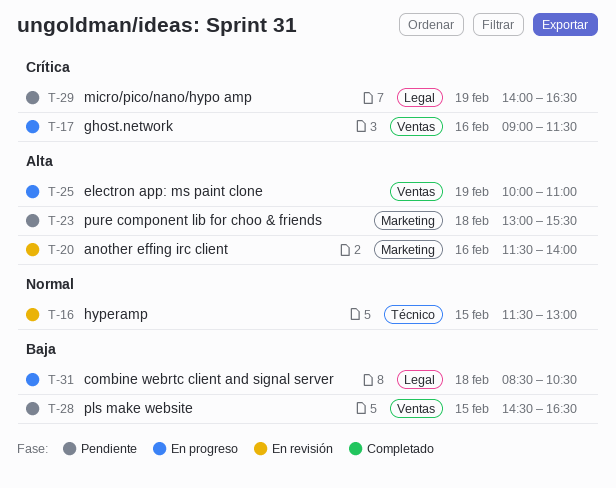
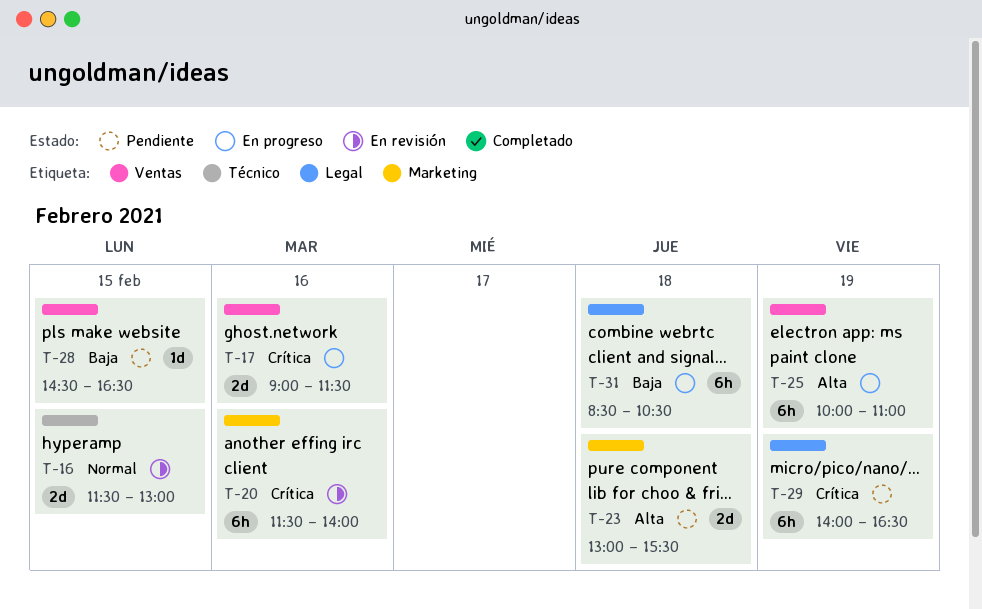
T-20, priority: Alta -> Crítica

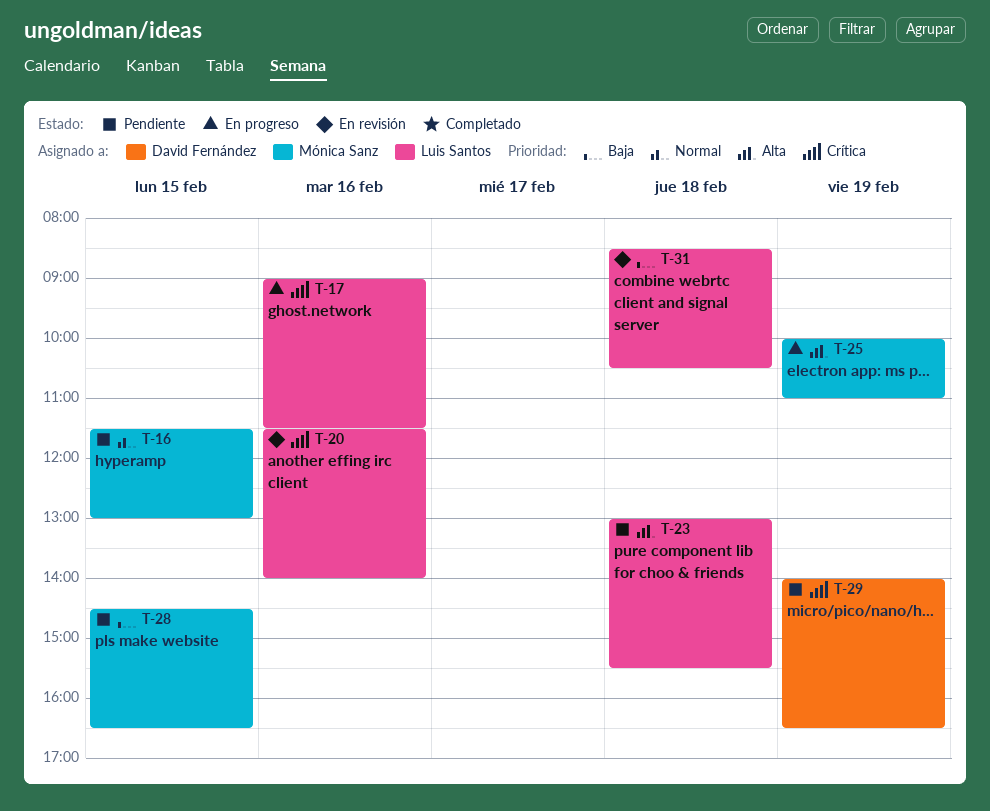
T-16, status: En revisión -> Pendiente
T-31, status: En progreso -> En revisión

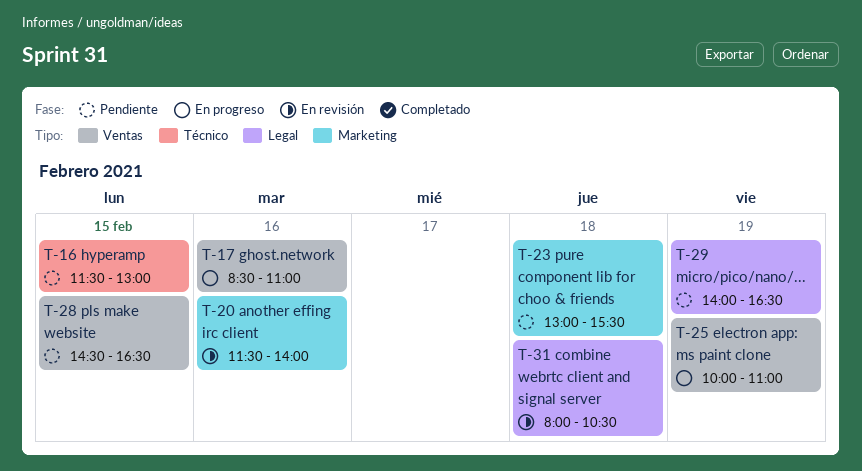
T-17, begins: 09:00 -> 08:30
T-17, ends: 11:30 -> 11:00
T-31, begins: 08:30 -> 08:00

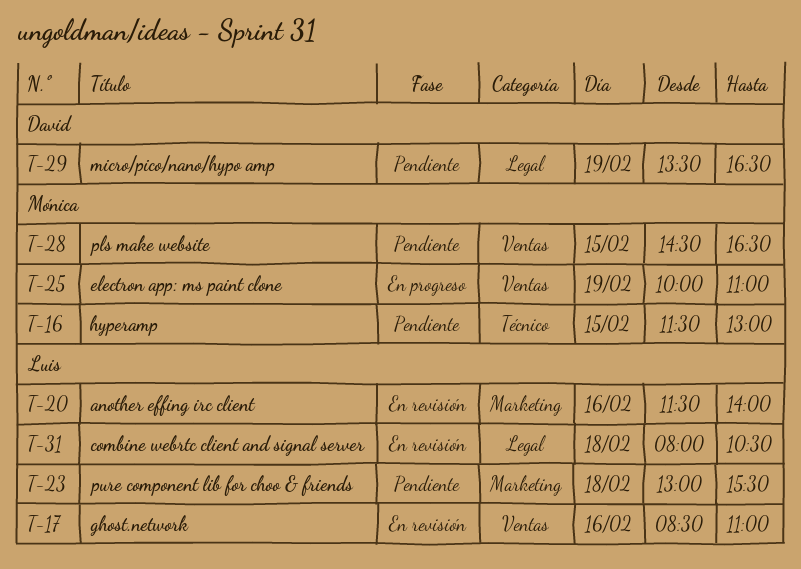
T-17, status: En progreso -> En revisión
T-29, begins: 14:00 -> 13:30

